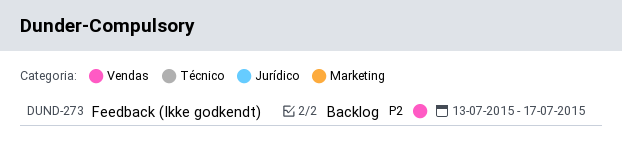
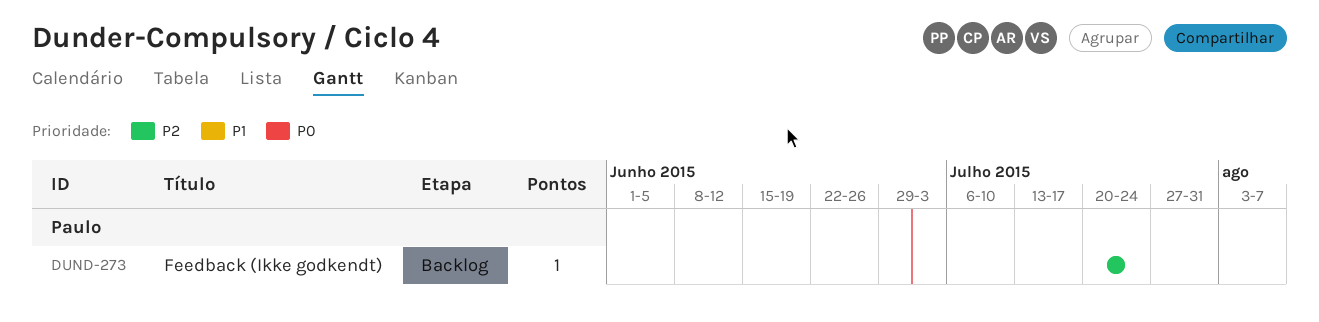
DUND-273, start: Jul 13 -> Jul 20
DUND-273, due: Jul 17 -> Jul 24

